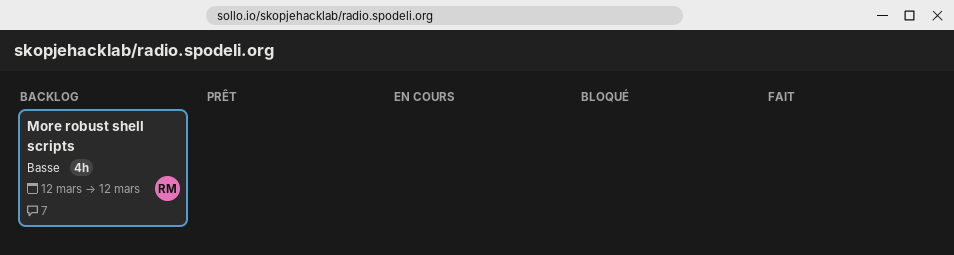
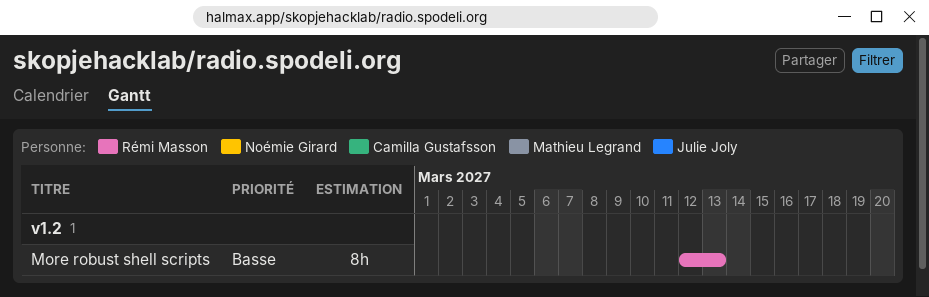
More robust shell scripts, estimate: 4h -> 8h
More robust shell scripts, due: Mar 12 -> Mar 13

